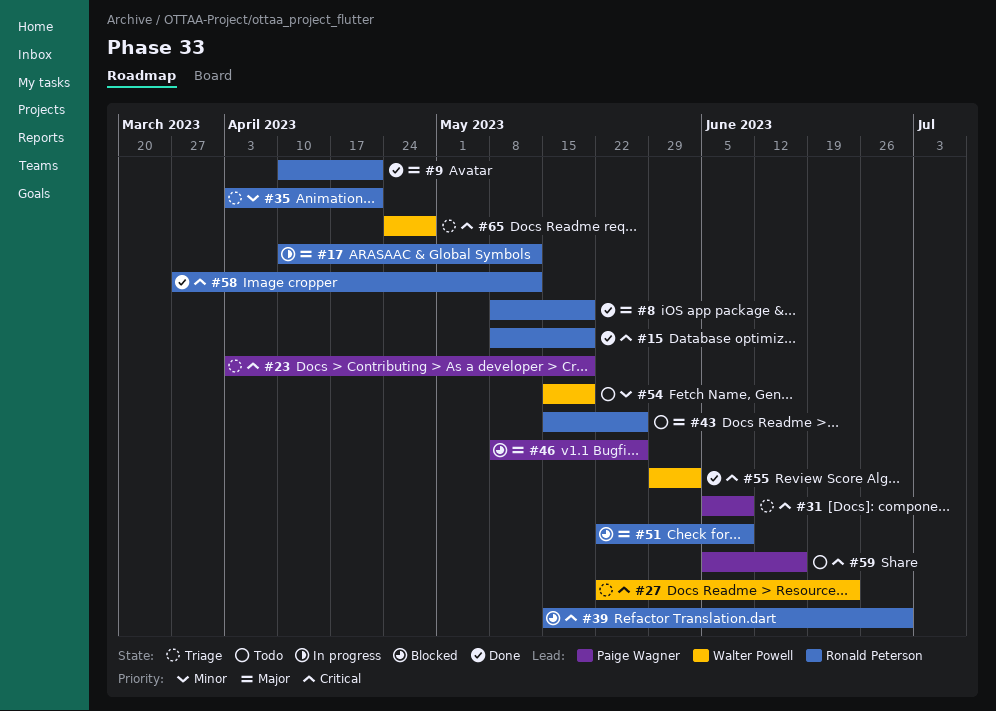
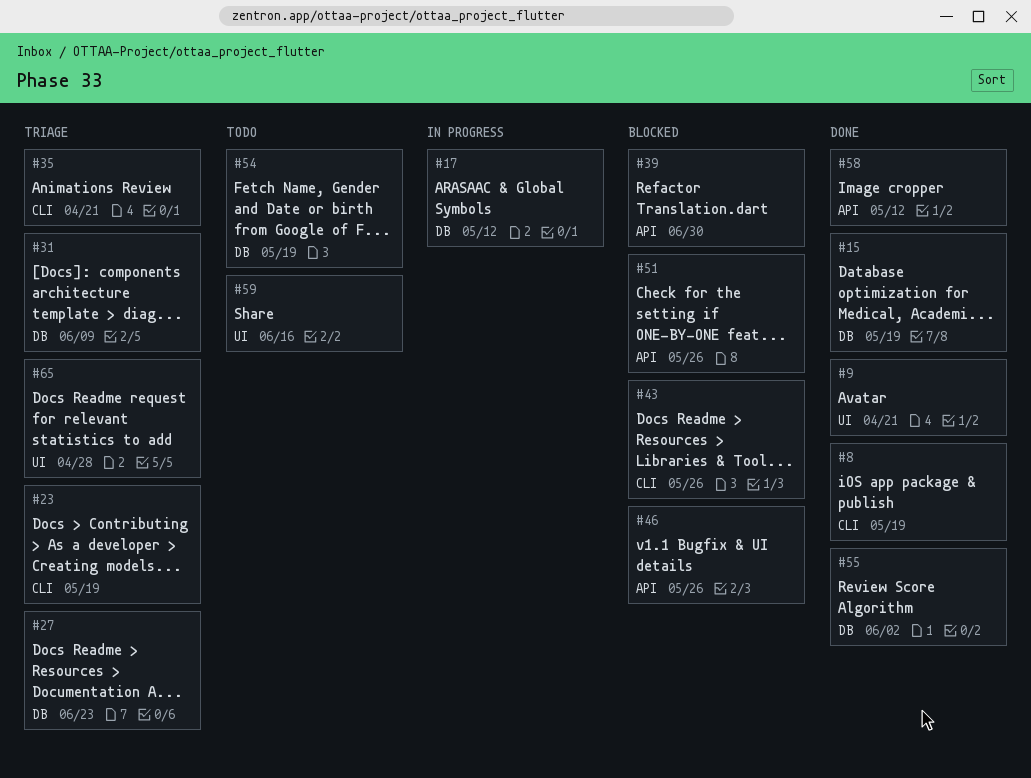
#43, status: Todo -> Blocked
#51, due: Jun 9 -> May 26

